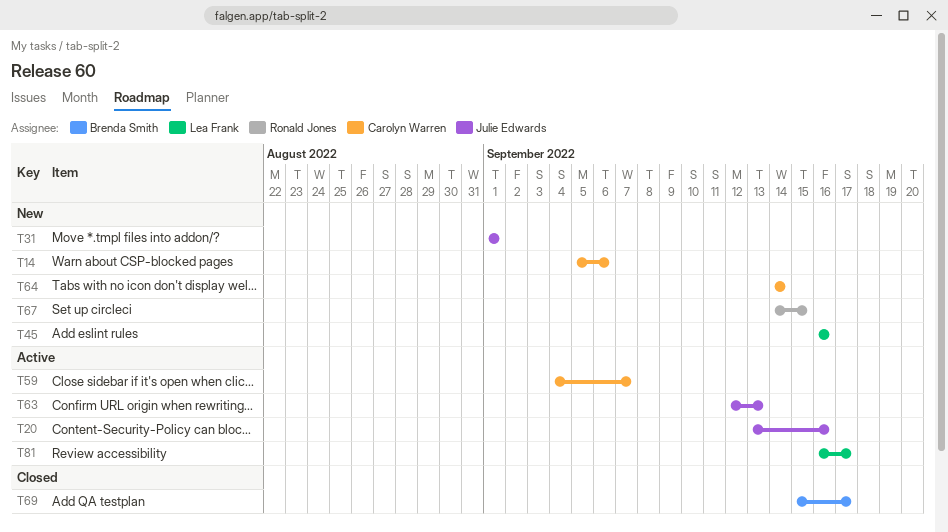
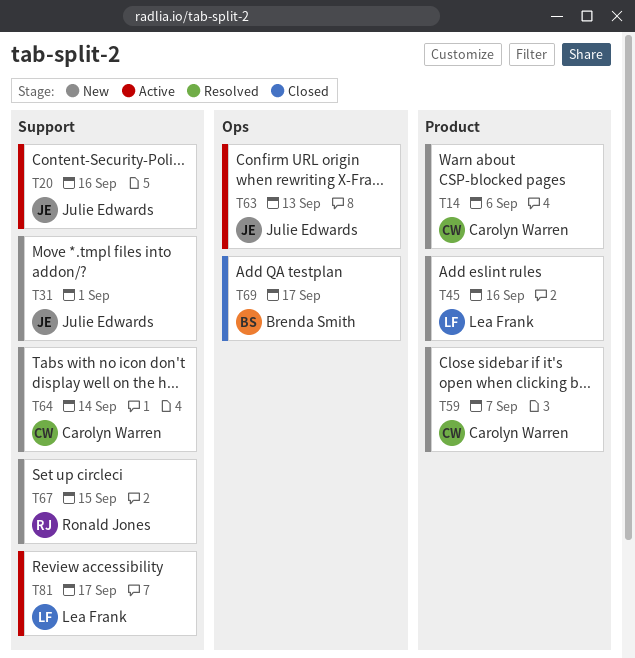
T59, status: Active -> New

